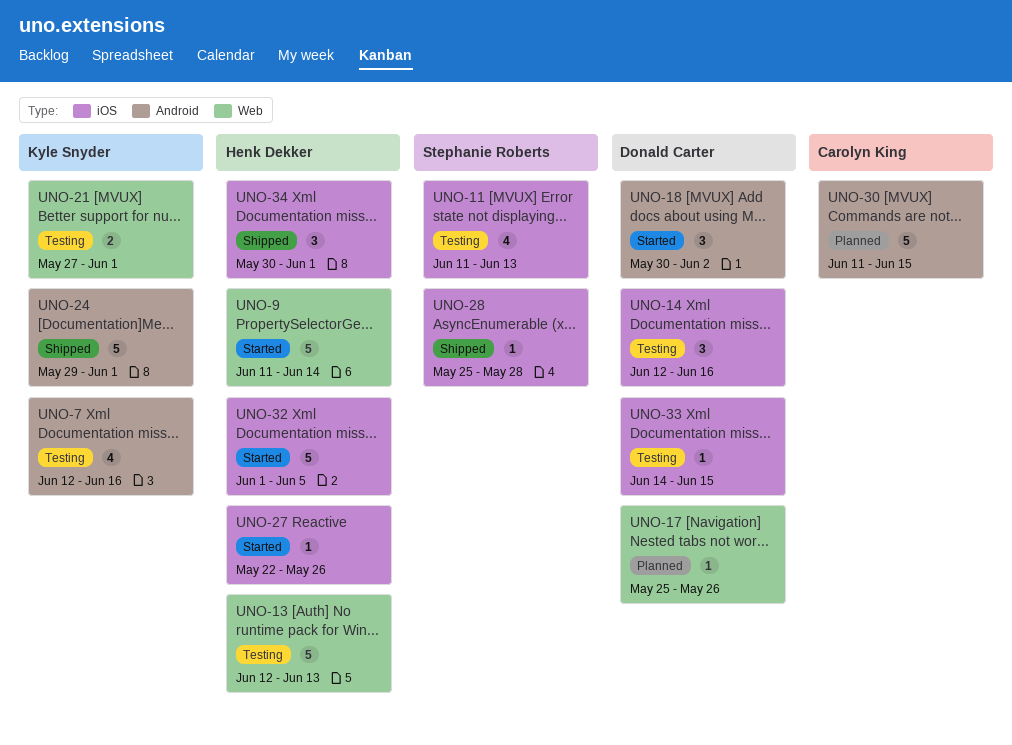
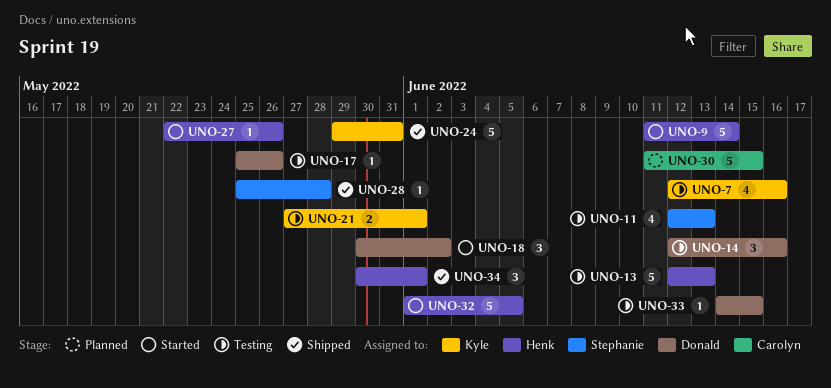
UNO-11, start: Jun 11 -> Jun 12
UNO-17, status: Planned -> Testing
UNO-24, due: Jun 1 -> May 31

